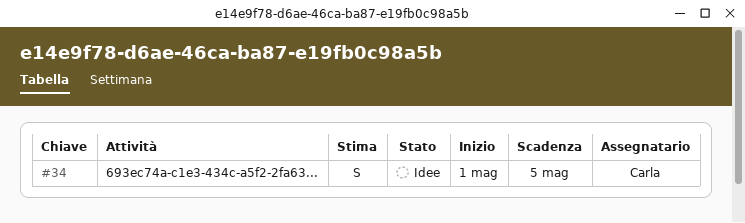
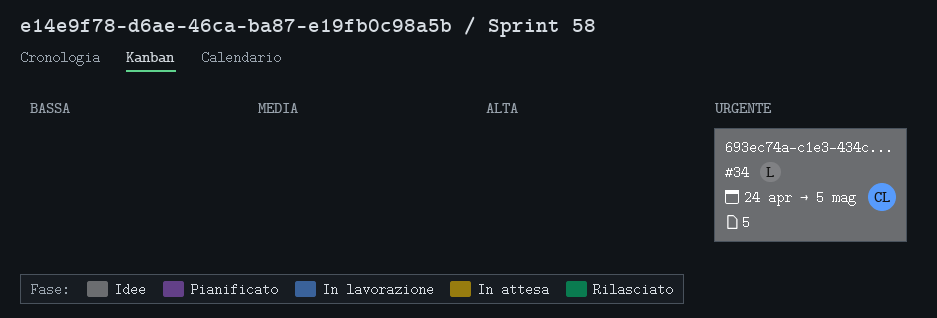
#34, estimate: S -> L
#34, start: May 1 -> Apr 24

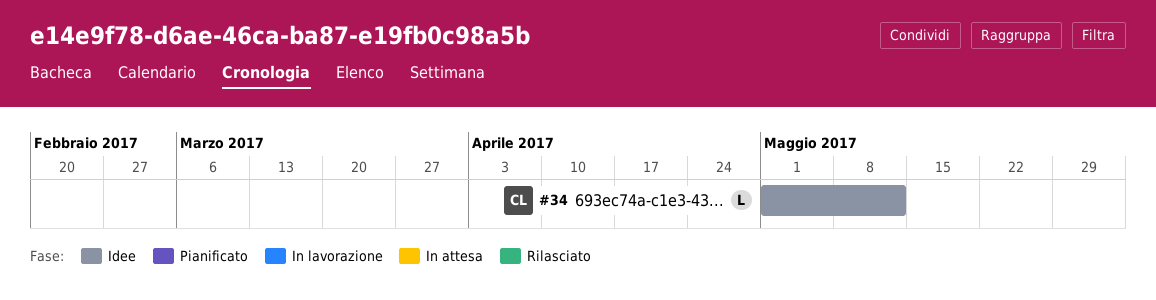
#34, start: Apr 24 -> May 1
#34, due: May 5 -> May 12

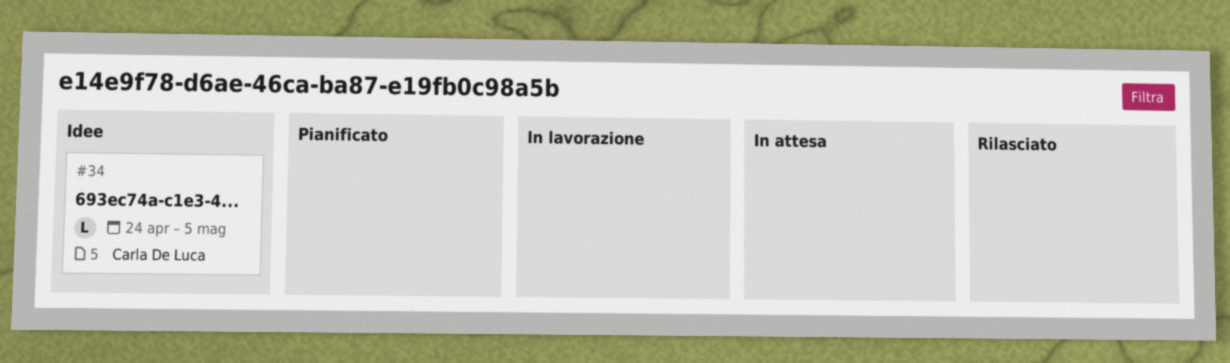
#34, start: May 1 -> Apr 24
#34, due: May 12 -> May 5

